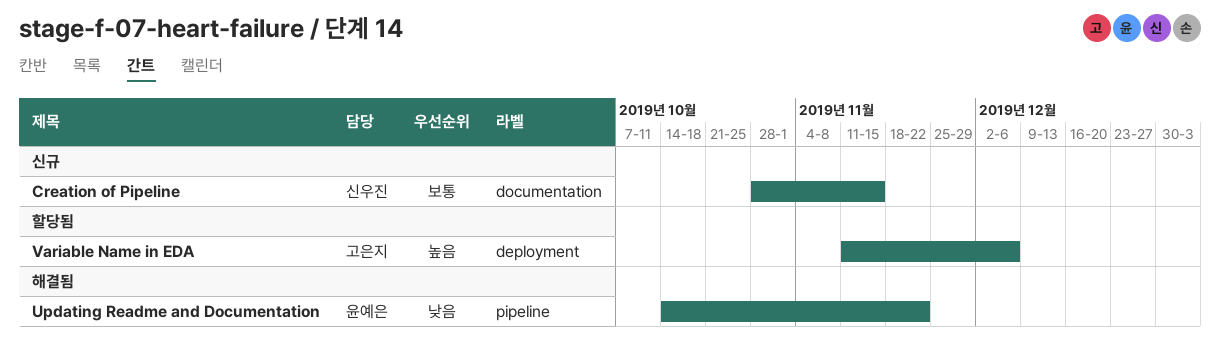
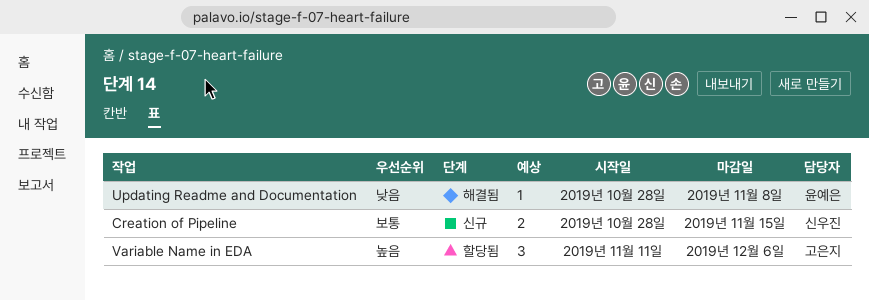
Updating Readme and Documentation, start: Oct 14 -> Oct 28
Updating Readme and Documentation, due: Nov 22 -> Nov 8

